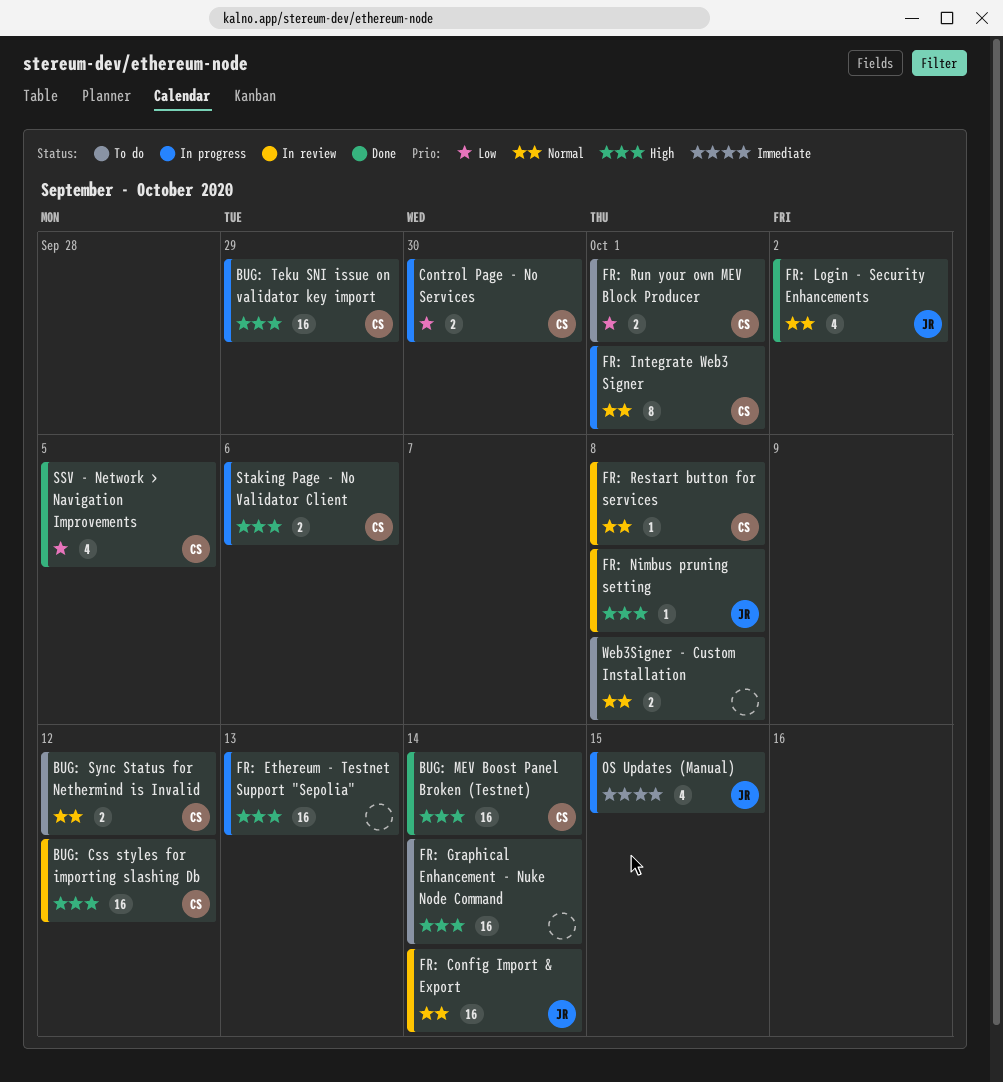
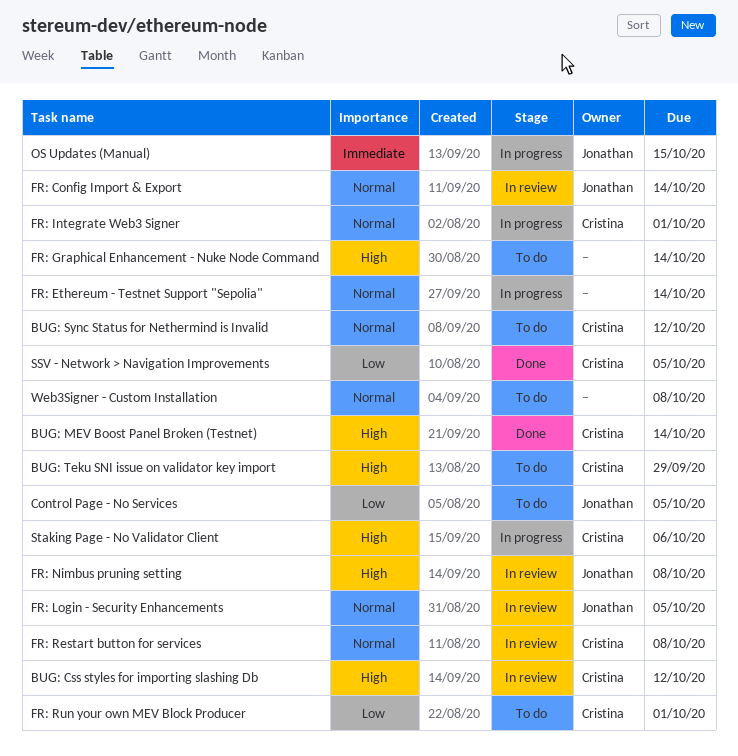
BUG: Teku SNI issue on validator key import, status: In progress -> To do
Control Page - No Services, status: In progress -> To do
Control Page - No Services, owner: Cristina -> Jonathan
Control Page - No Services, due: Sep 30 -> Oct 5
FR: Ethereum - Testnet Support "Sepolia", priority: High -> Normal
FR: Ethereum - Testnet Support "Sepolia", due: Oct 13 -> Oct 14
FR: Login - Security Enhancements, status: Done -> In review
FR: Login - Security Enhancements, due: Oct 2 -> Oct 5

